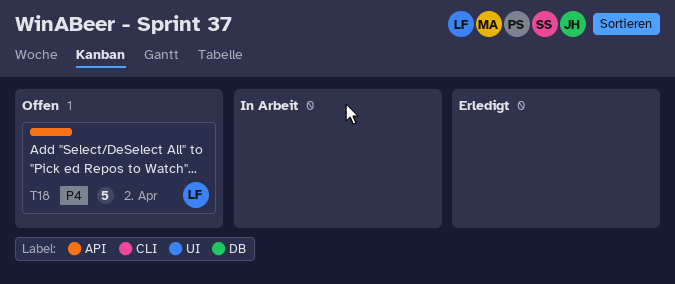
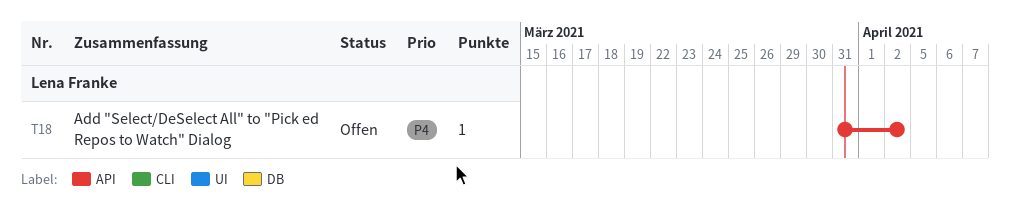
T18, estimate: 5 -> 1

